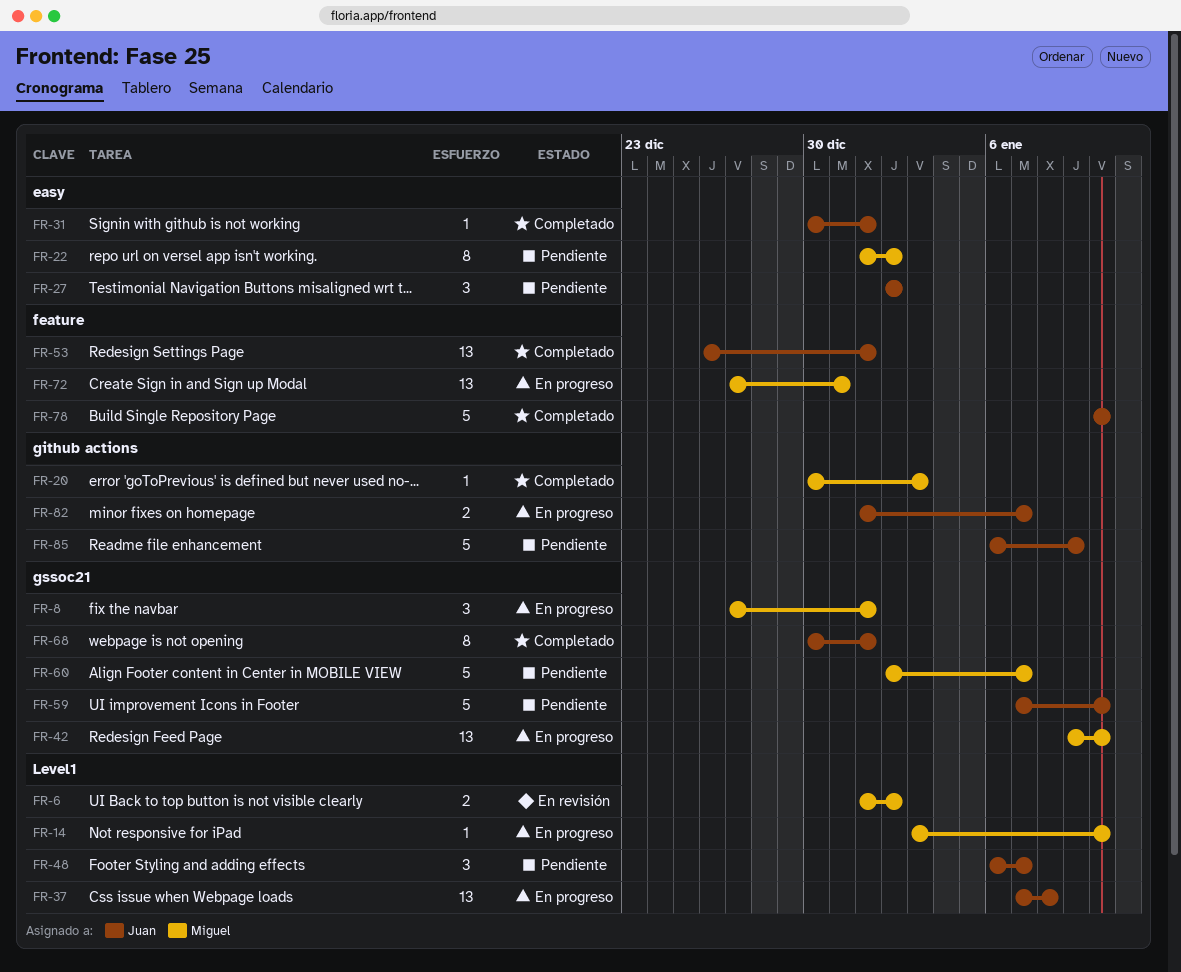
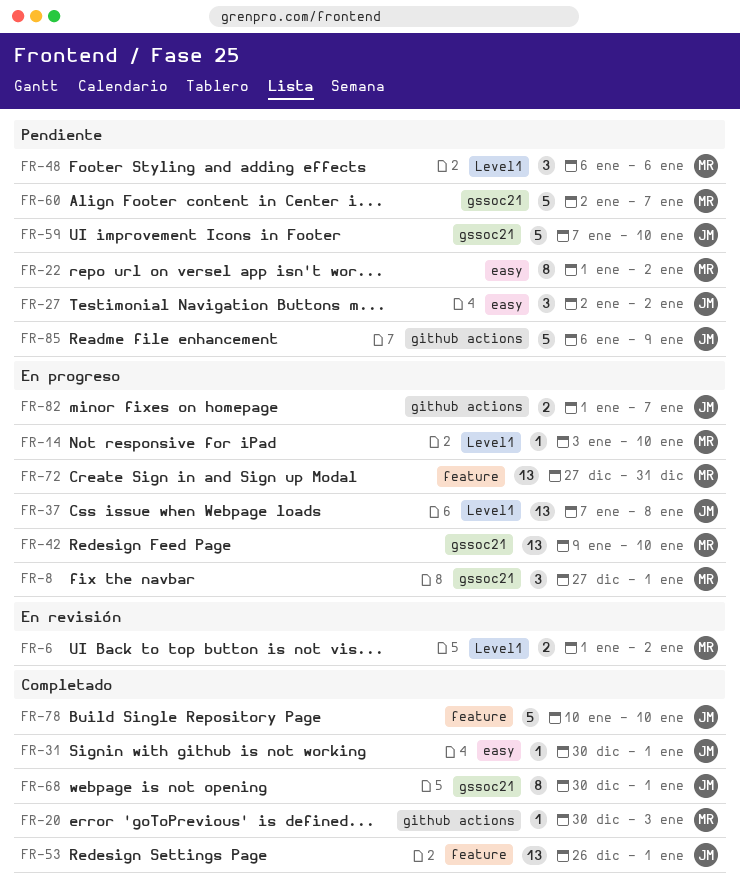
FR-48, owner: Juan -> Miguel
FR-48, due: Jan 7 -> Jan 6

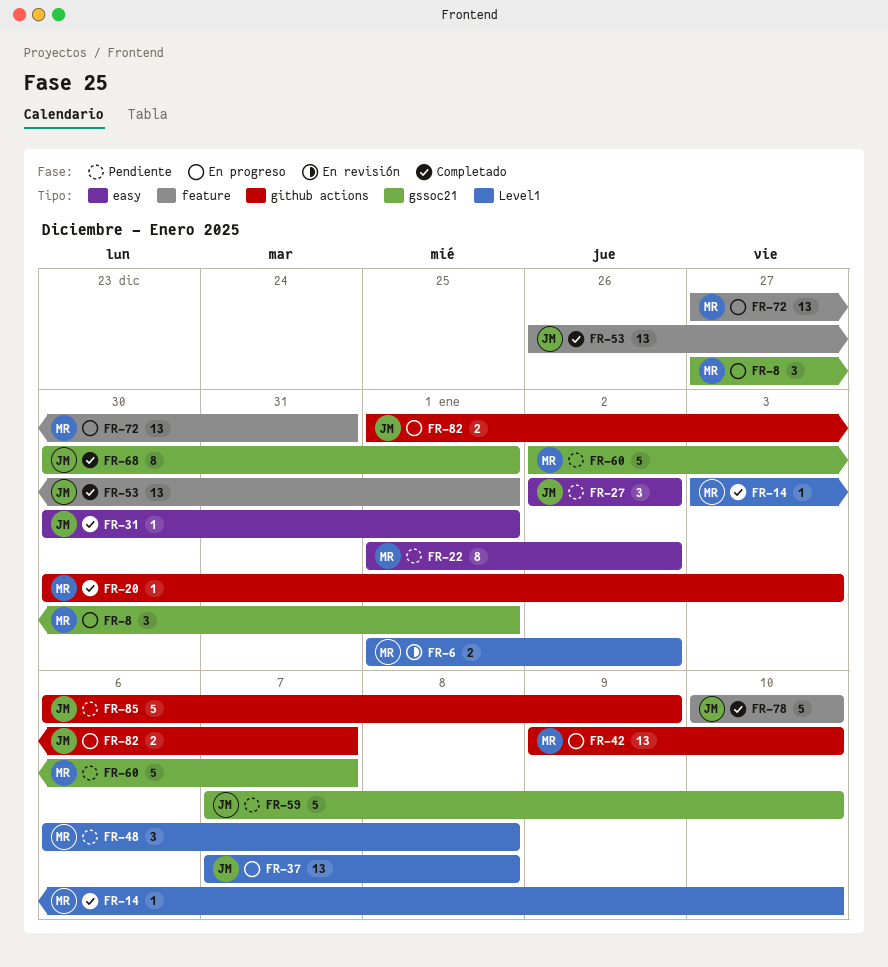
FR-14, status: En progreso -> Completado
FR-42, label: gssoc21 -> github actions
FR-48, due: Jan 6 -> Jan 8

